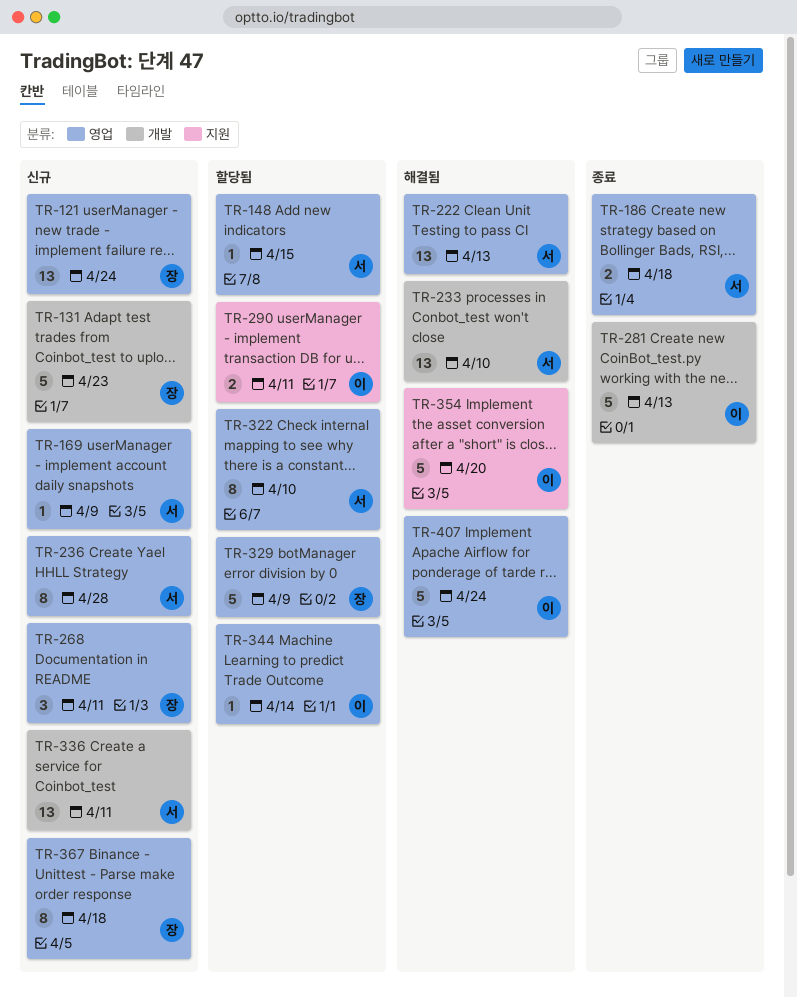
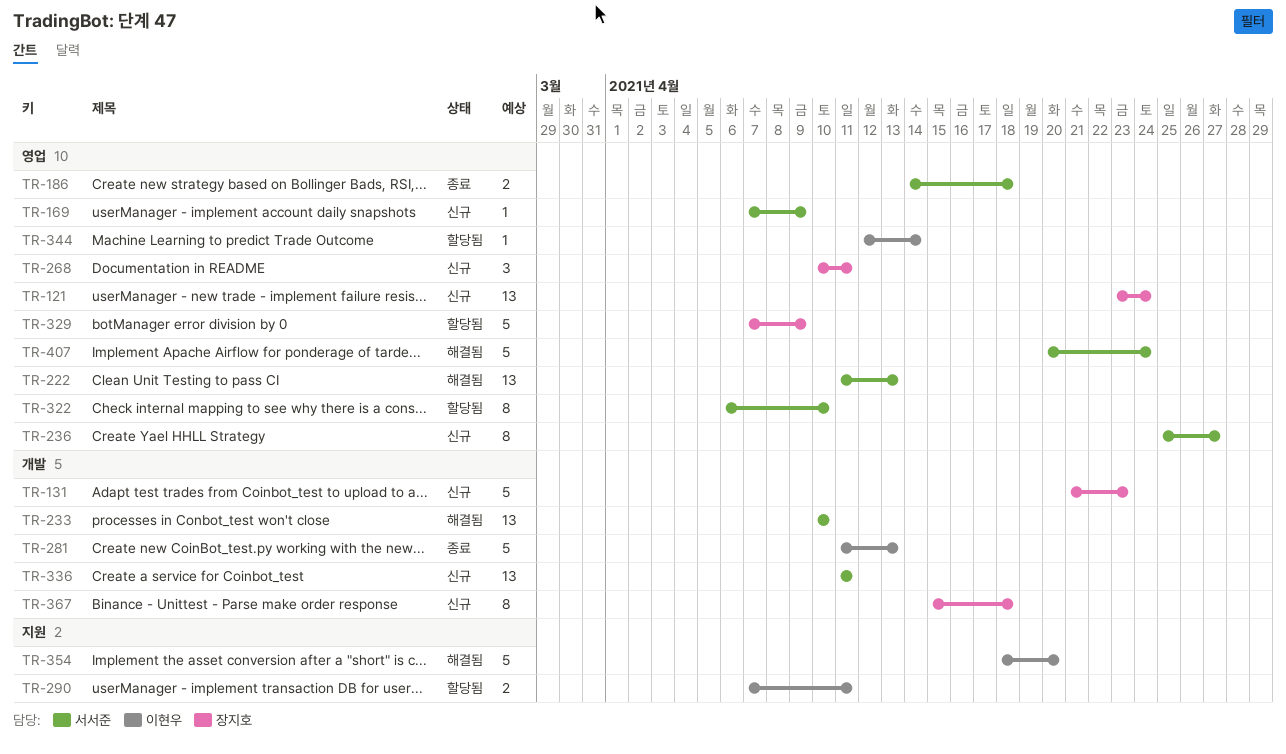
TR-148: present -> none
TR-236, due: Apr 28 -> Apr 27
TR-367, label: 영업 -> 개발
TR-407, owner: 이현우 -> 서서준

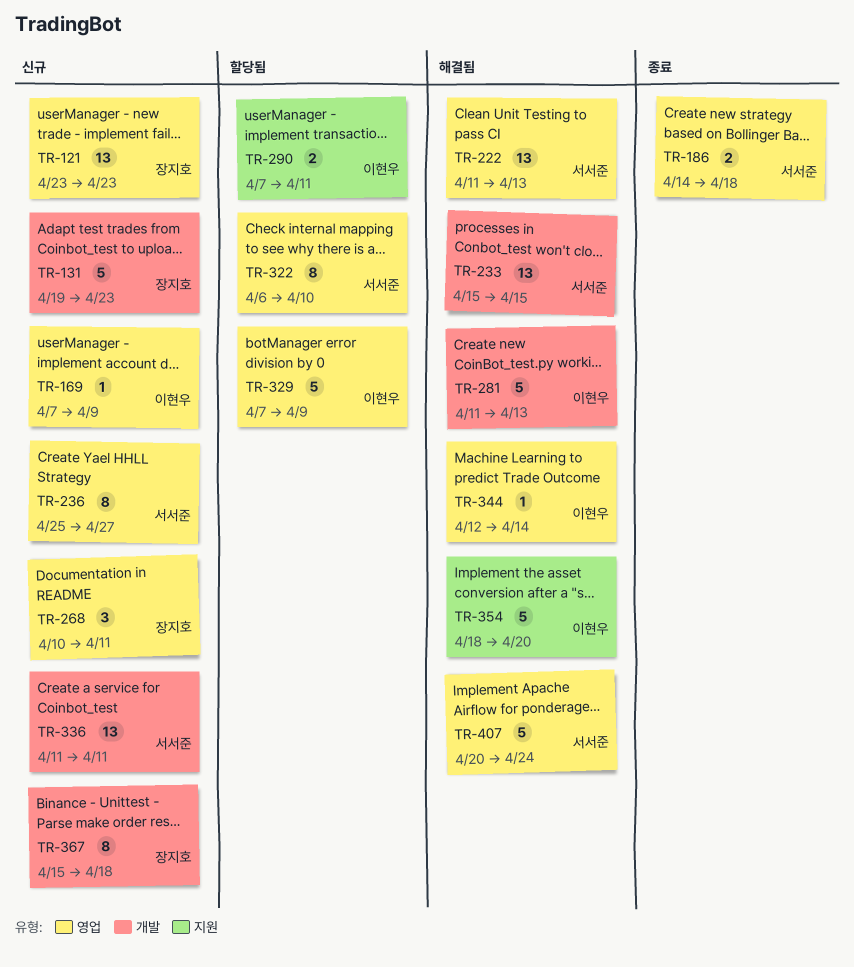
TR-121, due: Apr 24 -> Apr 23
TR-131, start: Apr 21 -> Apr 19
TR-169, owner: 서서준 -> 이현우
TR-233, start: Apr 10 -> Apr 15
TR-233, due: Apr 10 -> Apr 15
TR-281, status: 종료 -> 해결됨
TR-329, owner: 장지호 -> 이현우
TR-344, status: 할당됨 -> 해결됨

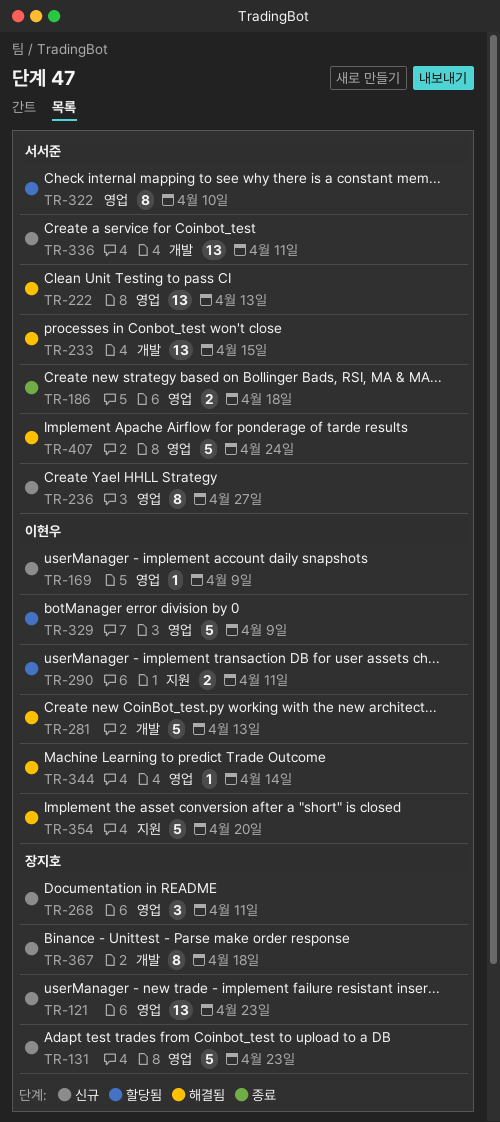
TR-131, label: 개발 -> 영업

